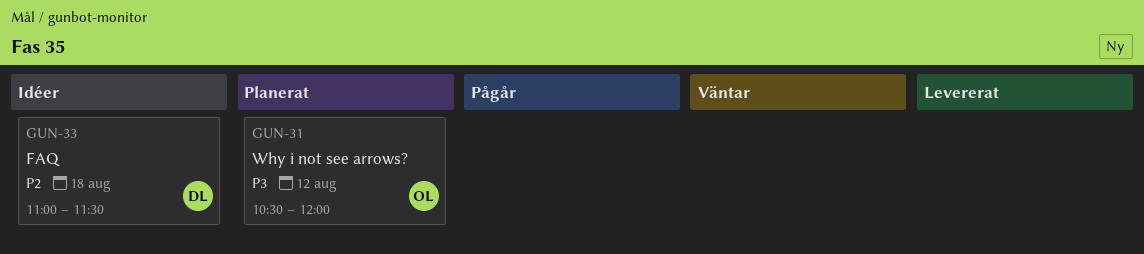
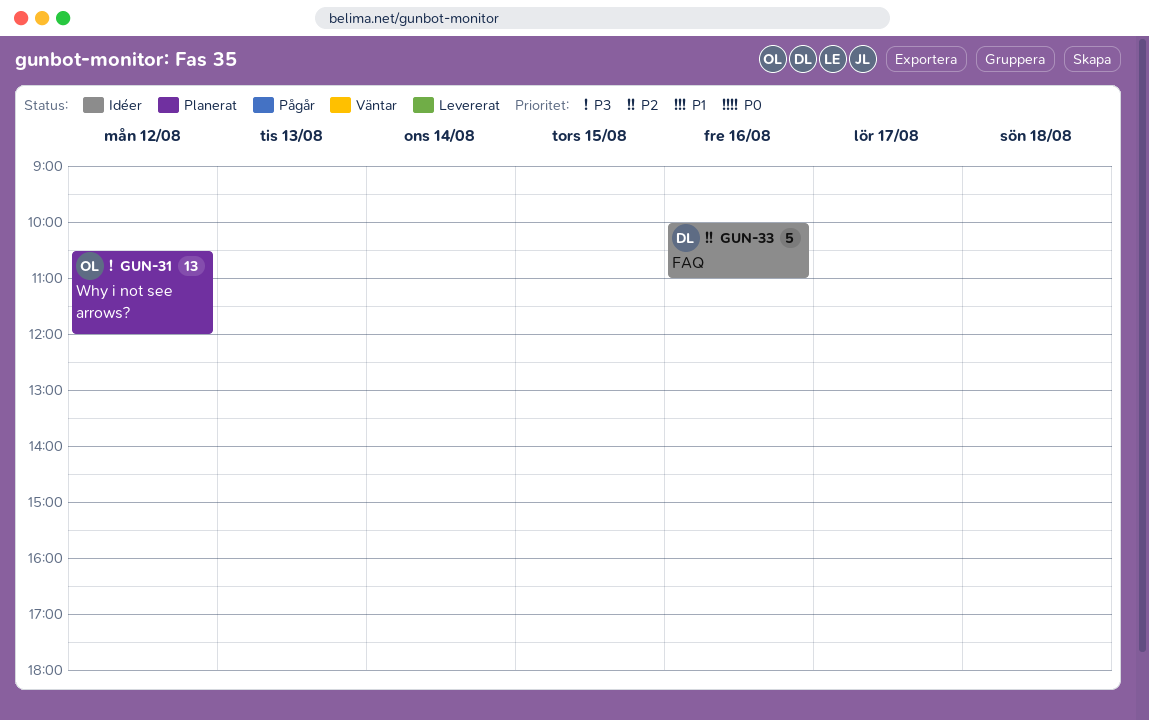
GUN-33, day: Aug 18 -> Aug 16
GUN-33, begins: 11:00 -> 10:00
GUN-33, ends: 11:30 -> 11:00

